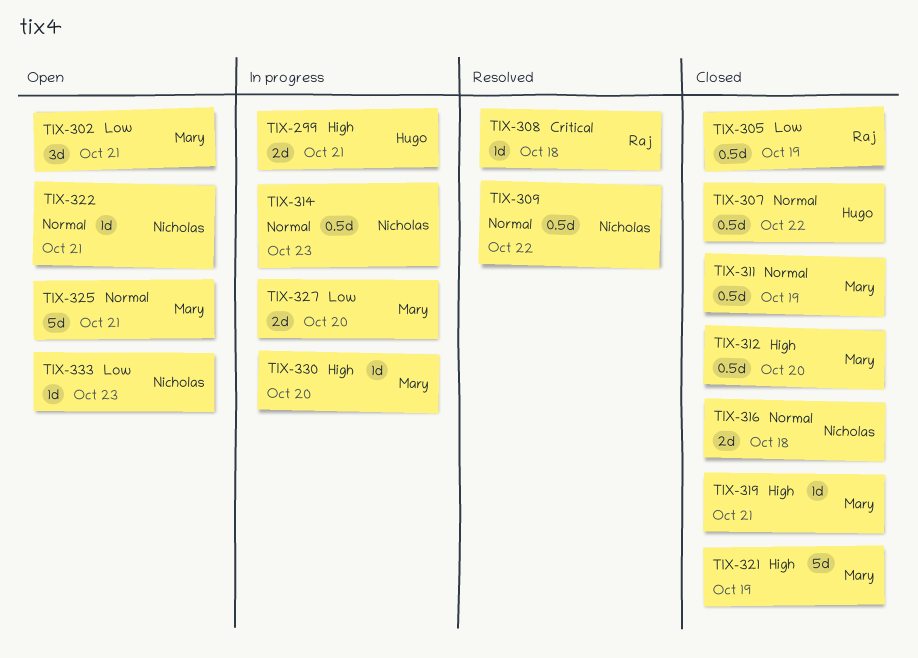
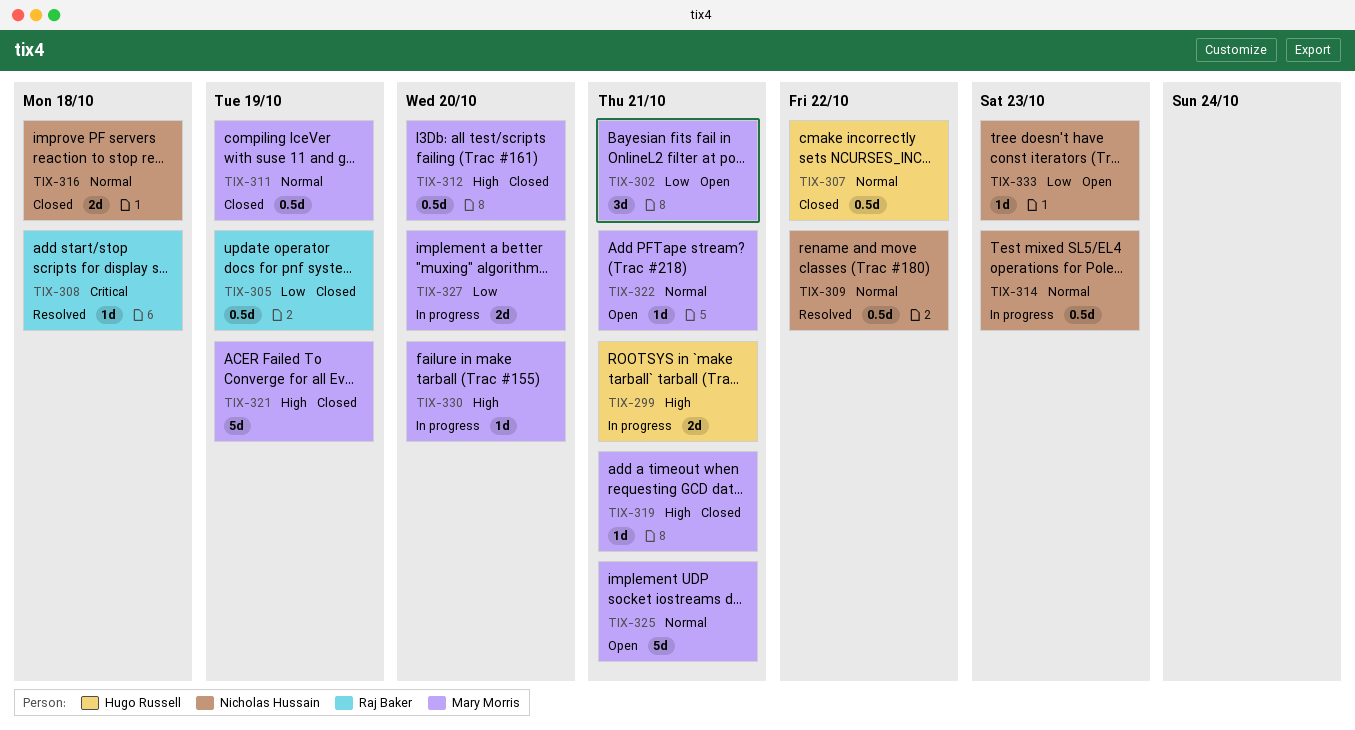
TIX-322, owner: Nicholas Hussain -> Mary Morris

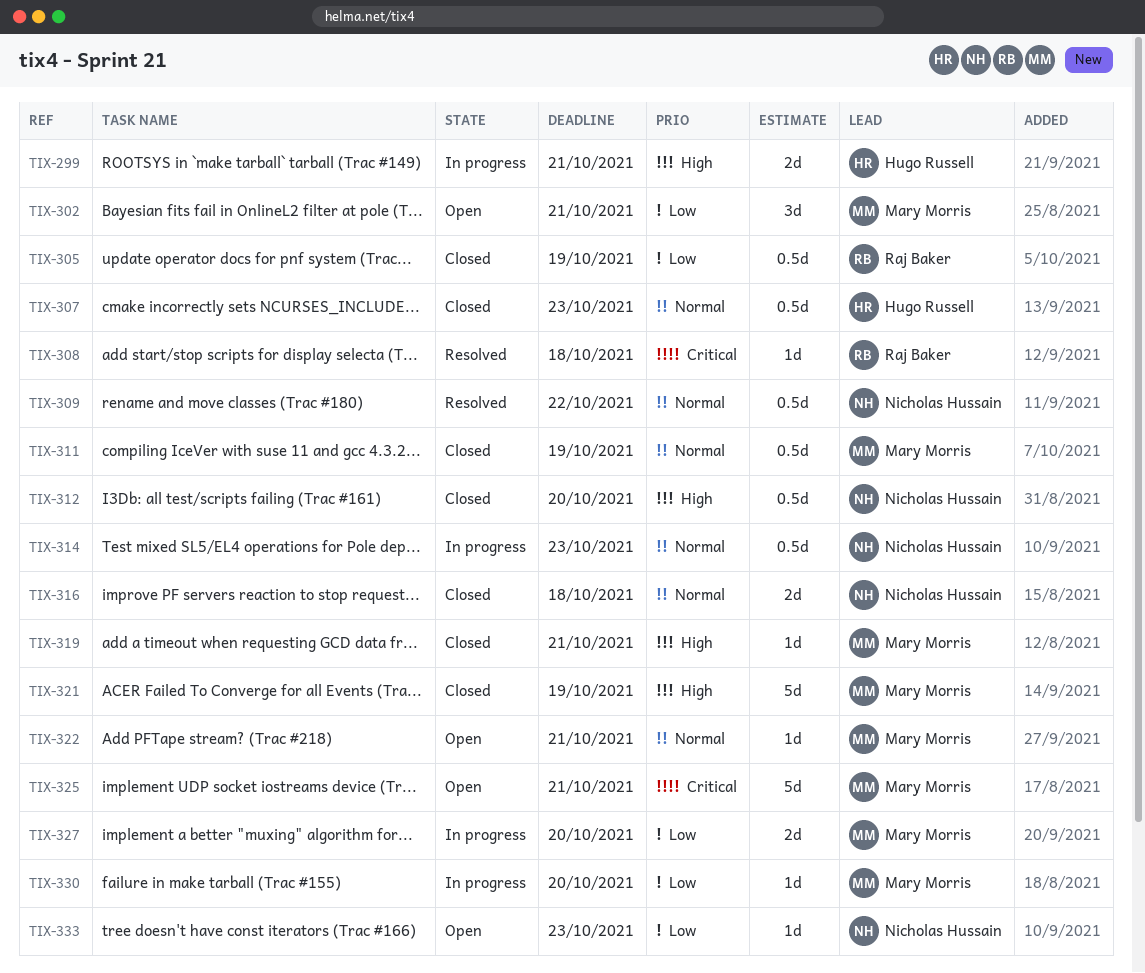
TIX-307, due: Oct 22 -> Oct 23
TIX-312, owner: Mary Morris -> Nicholas Hussain
TIX-325, priority: Normal -> Critical
TIX-330, priority: High -> Low

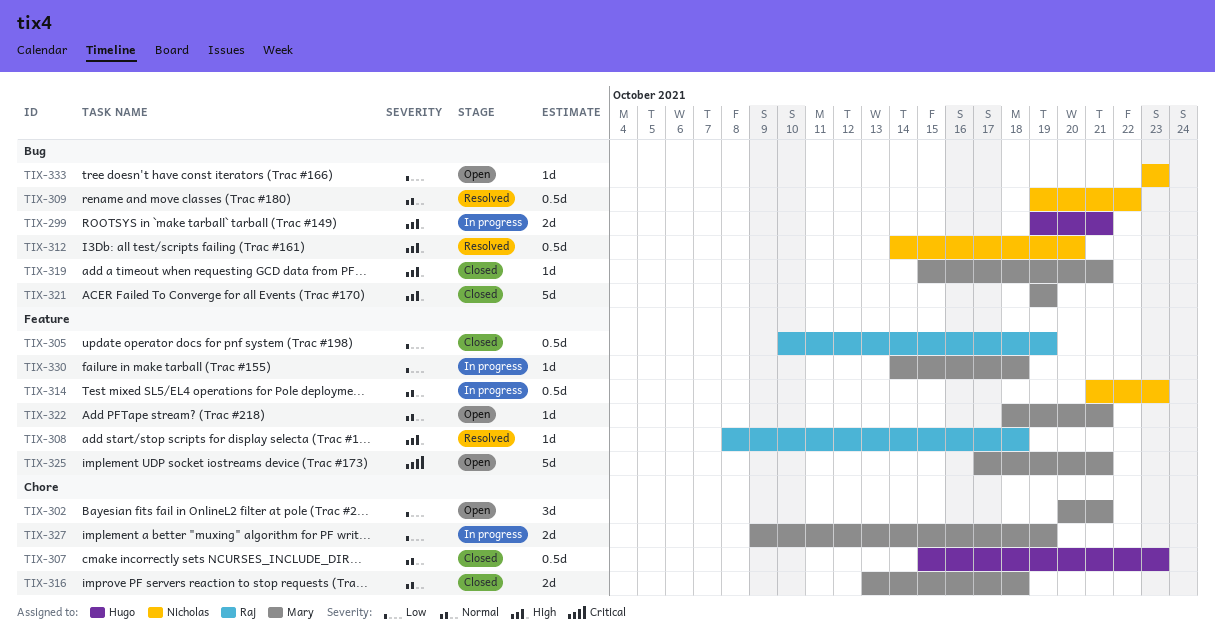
TIX-308, priority: Critical -> High
TIX-311: present -> none
TIX-312, status: Closed -> Resolved
TIX-316, owner: Nicholas Hussain -> Mary Morris
TIX-327, due: Oct 20 -> Oct 19
TIX-330, due: Oct 20 -> Oct 18

